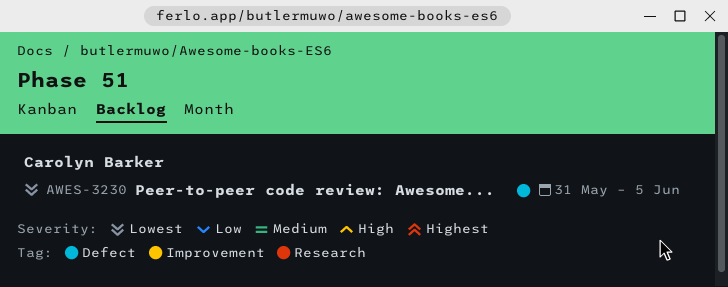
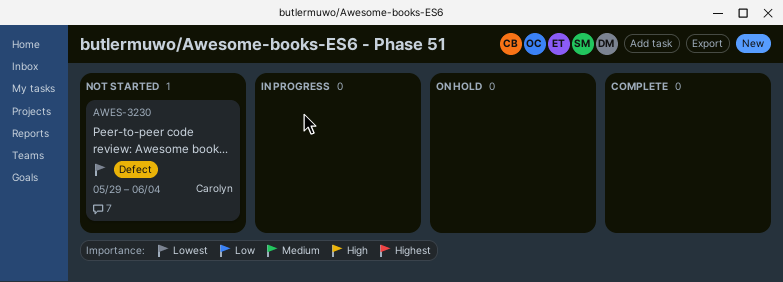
AWES-3230, start: May 31 -> May 29
AWES-3230, due: Jun 5 -> Jun 4

